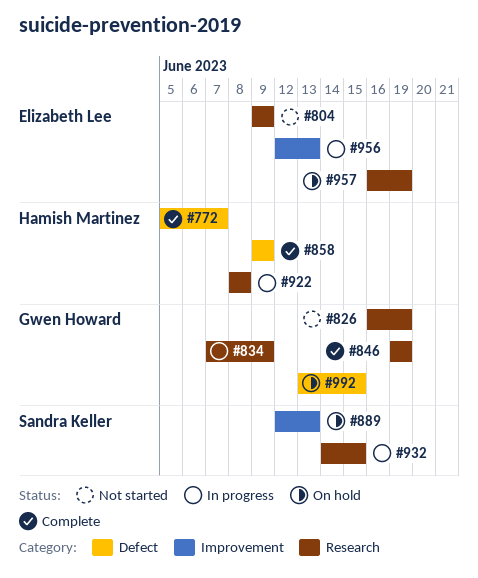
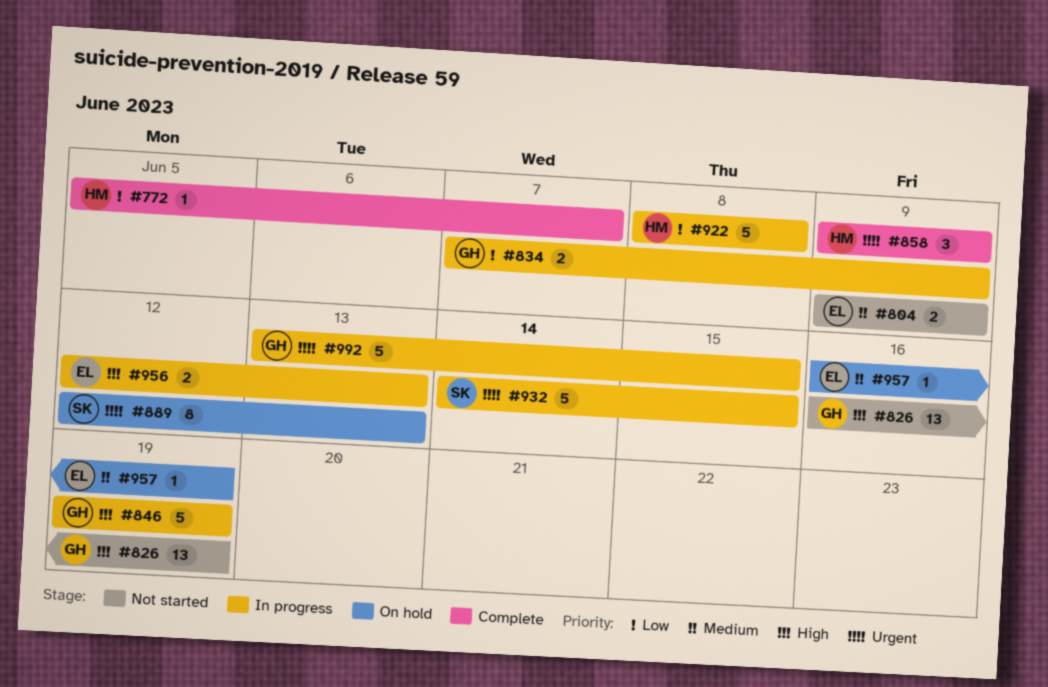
#846, status: Complete -> In progress
#992, status: On hold -> In progress

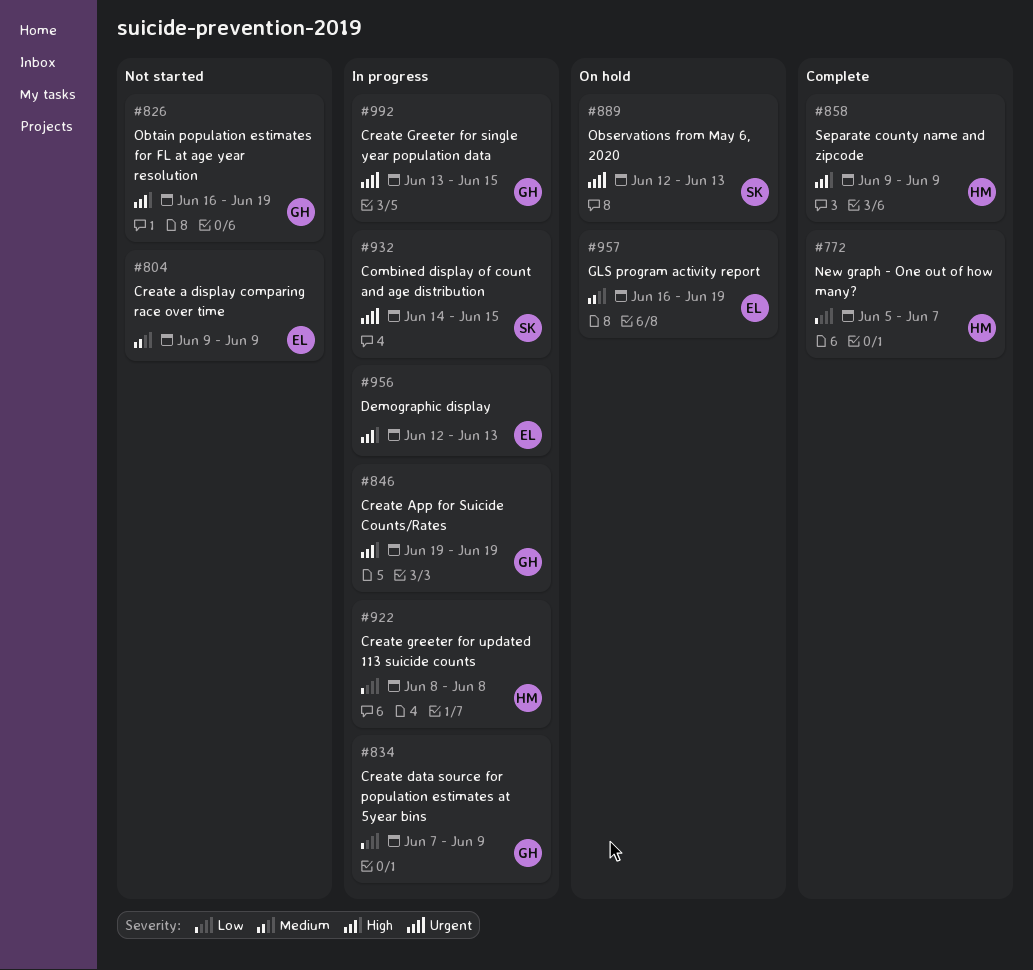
#858, priority: Urgent -> High

